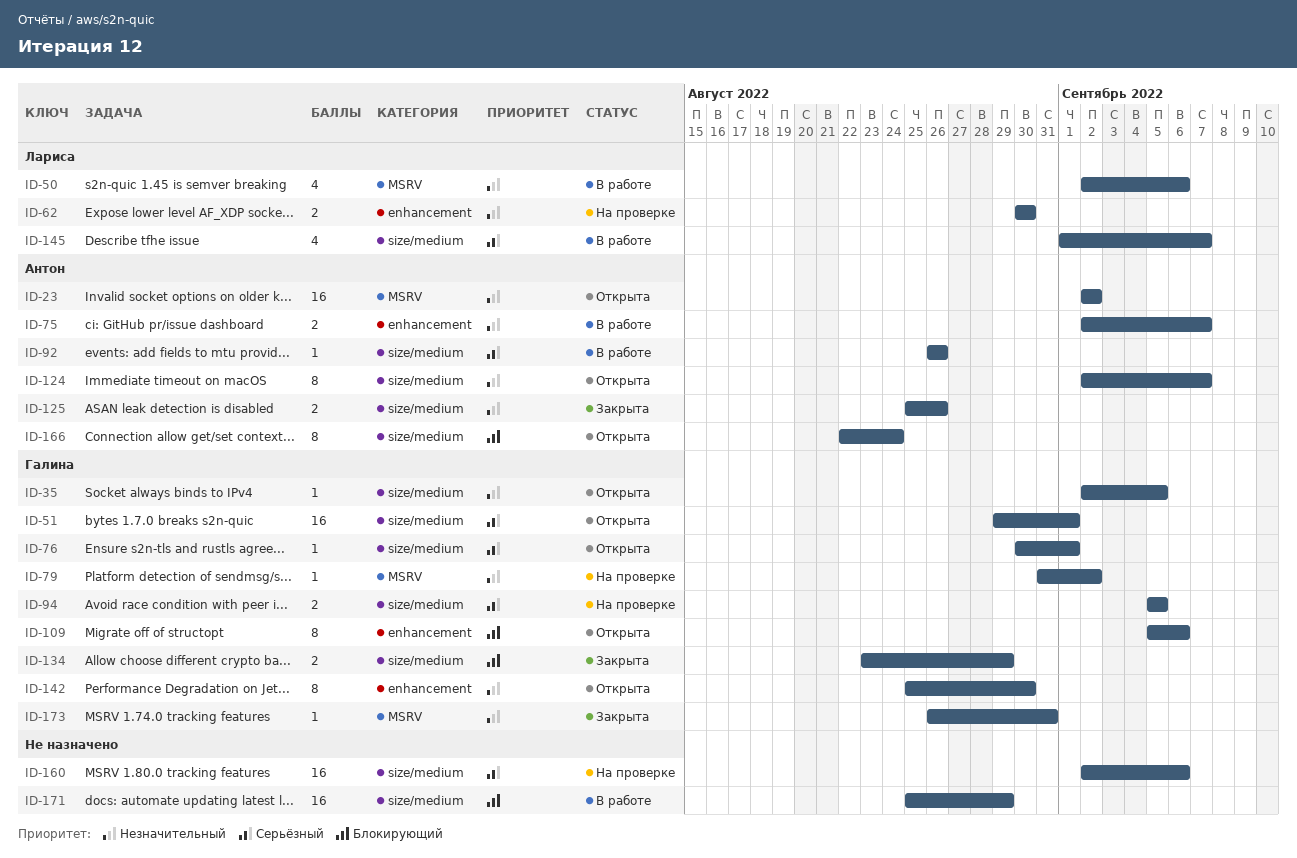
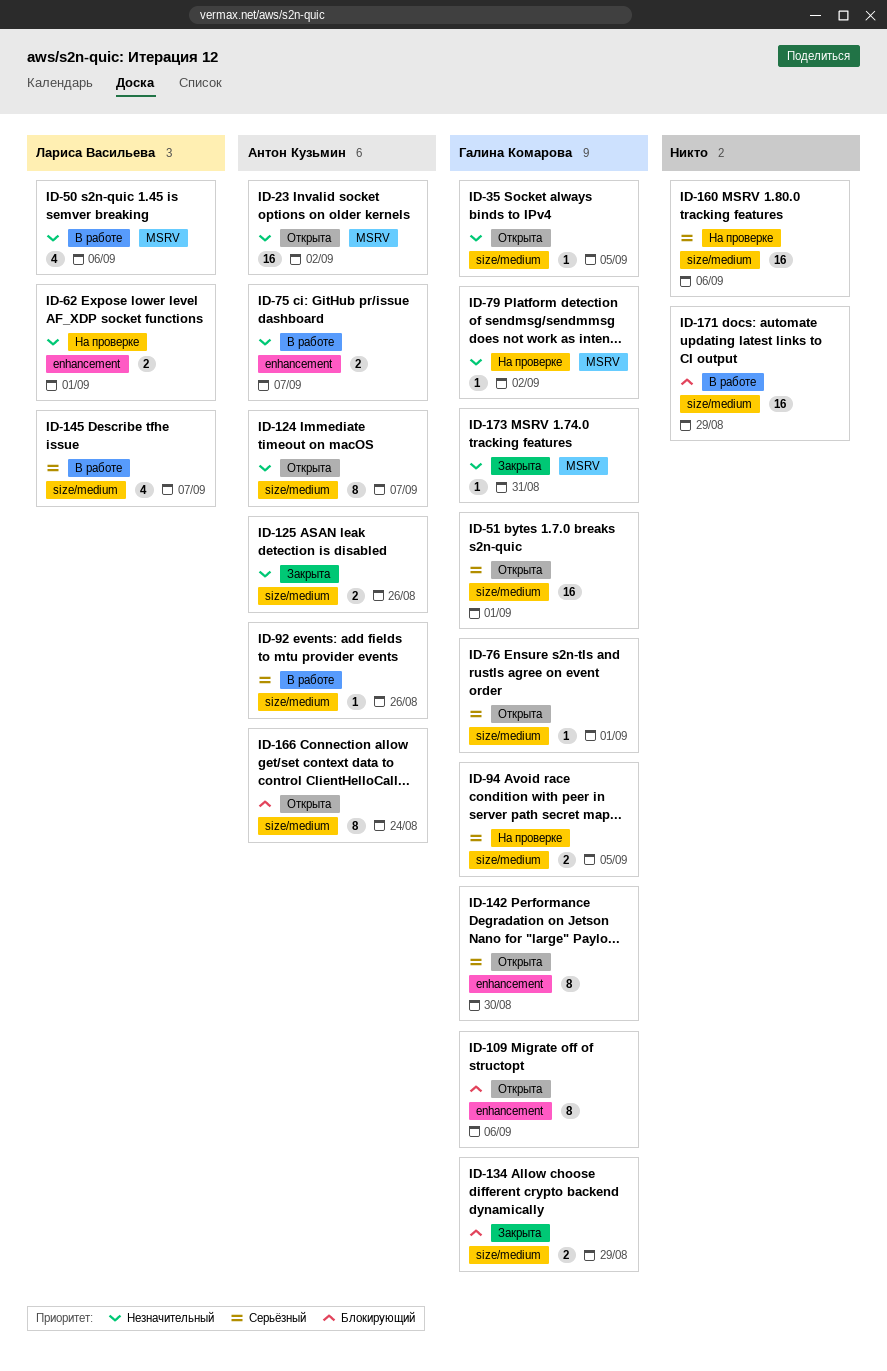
ID-62, due: Aug 30 -> Sep 1
ID-142, priority: Незначительный -> Серьёзный

